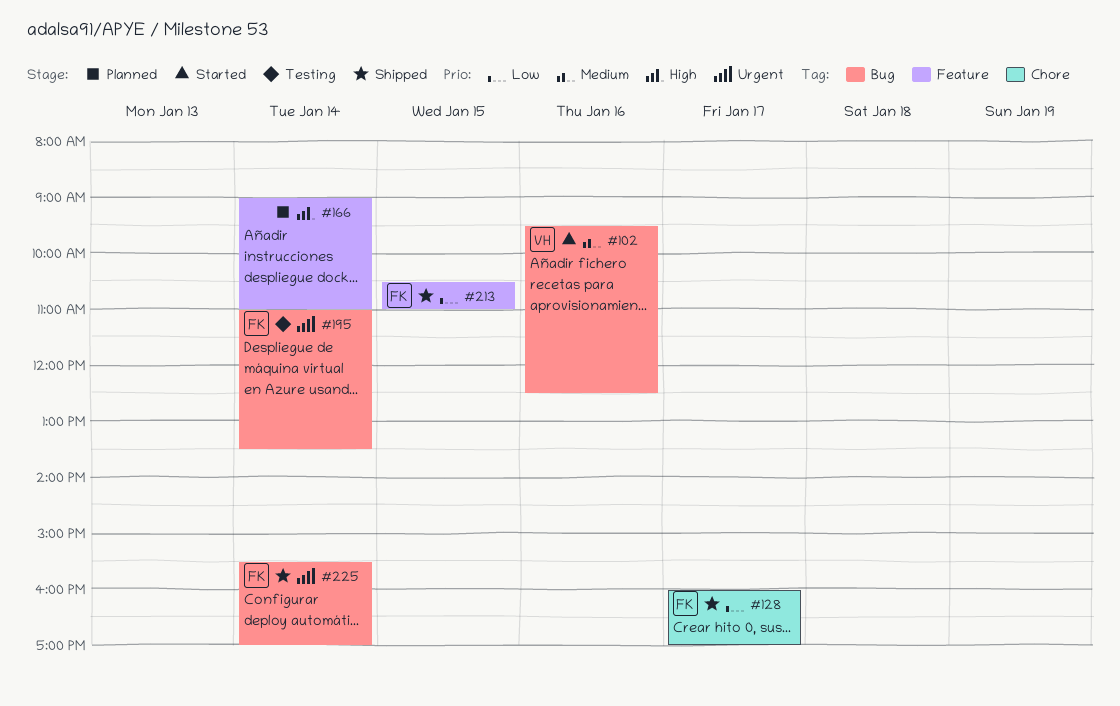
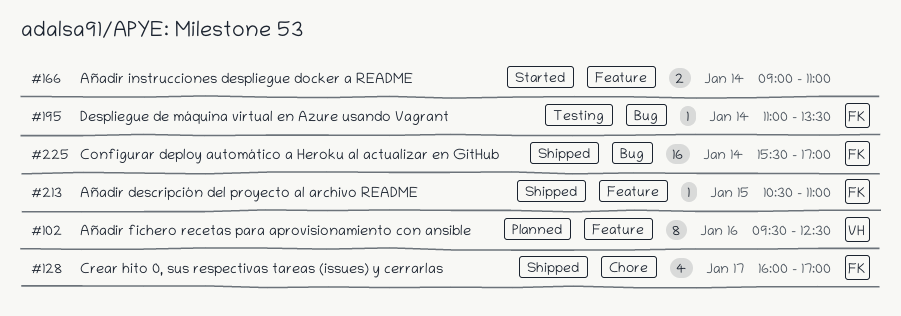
#102, status: Started -> Planned
#102, label: Bug -> Feature
#166, status: Planned -> Started

